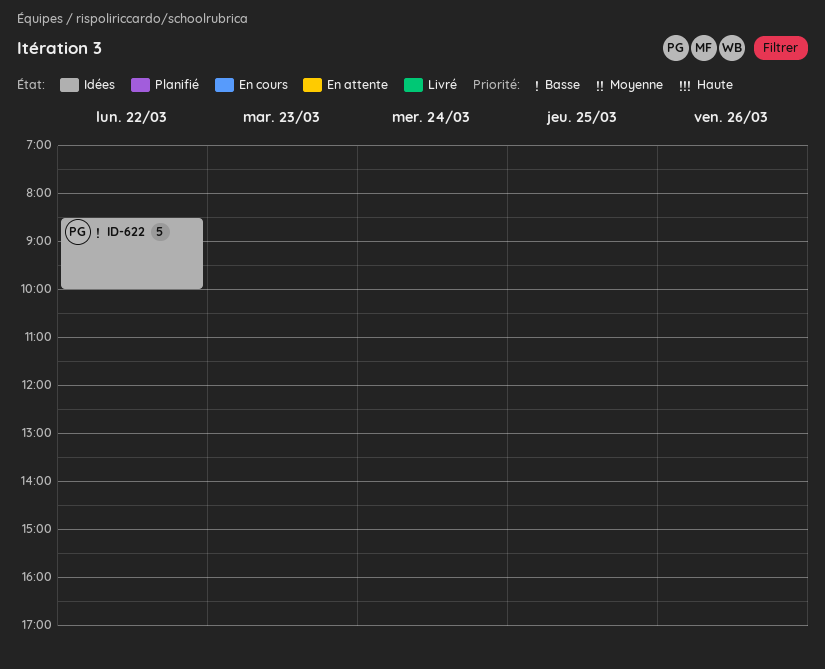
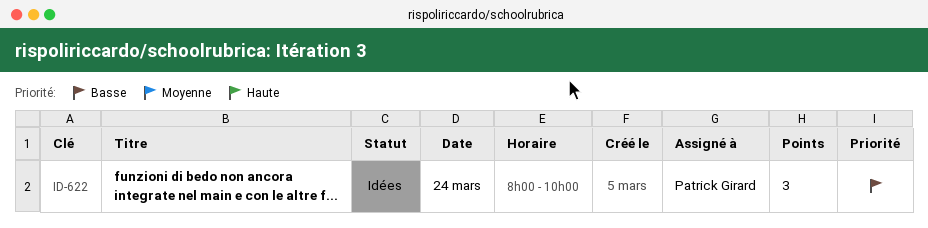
ID-622, estimate: 5 -> 3
ID-622, day: Mar 22 -> Mar 24
ID-622, begins: 08:30 -> 08:00

